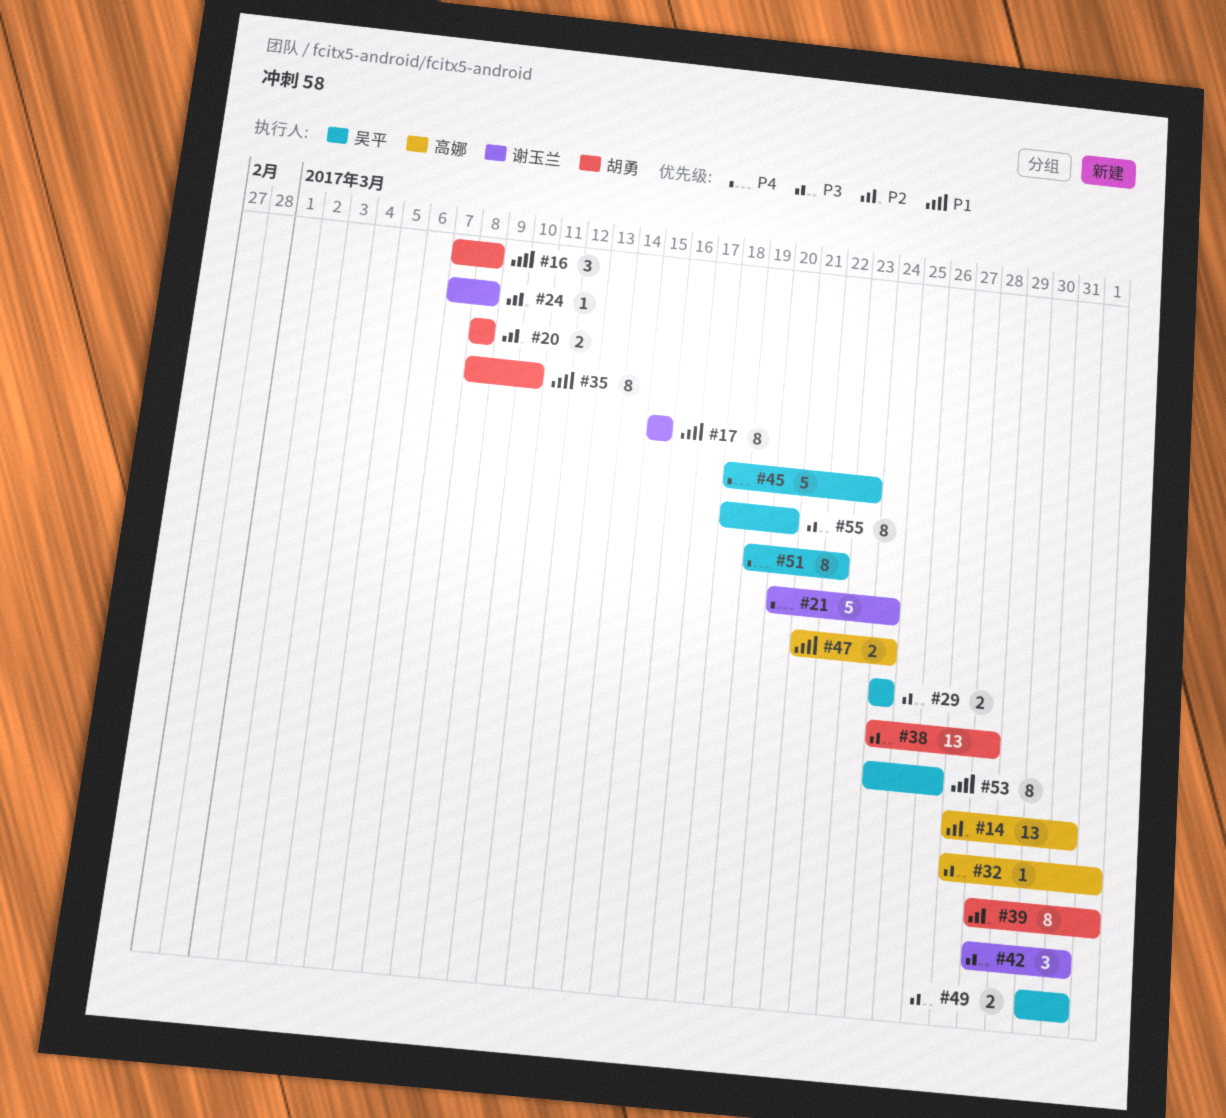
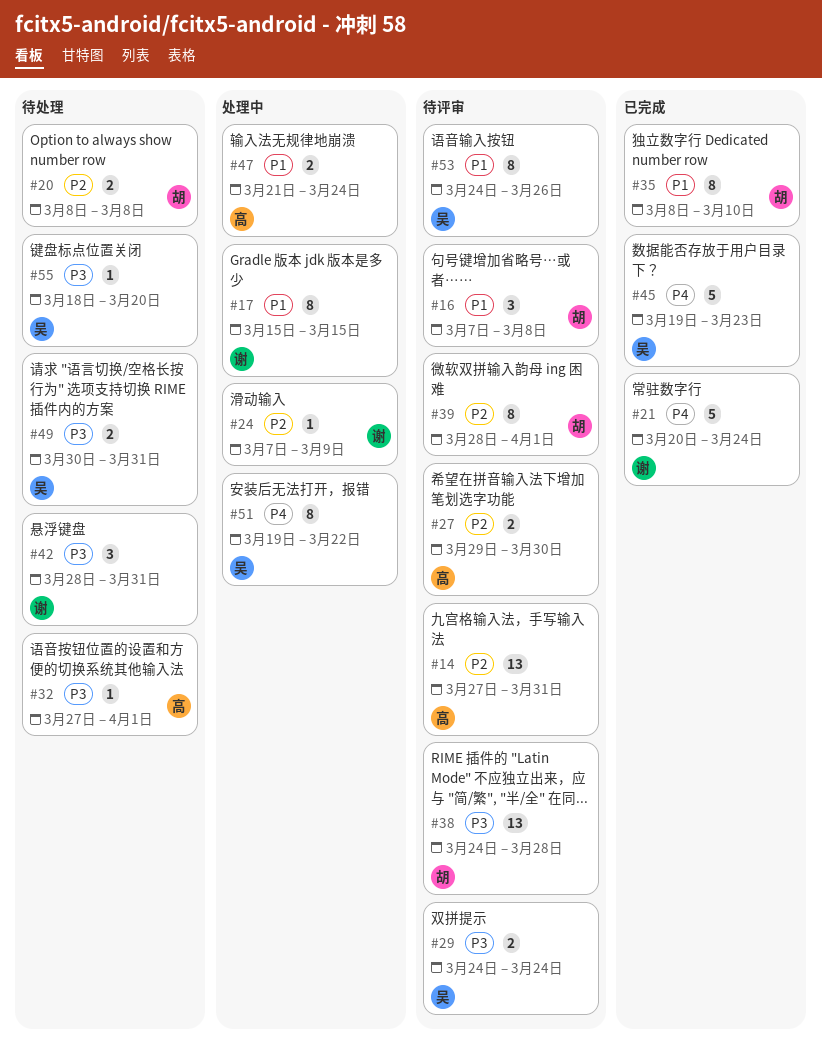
#24, due: Mar 8 -> Mar 9
#27: none -> present
#45, start: Mar 18 -> Mar 19
#55, estimate: 8 -> 1

